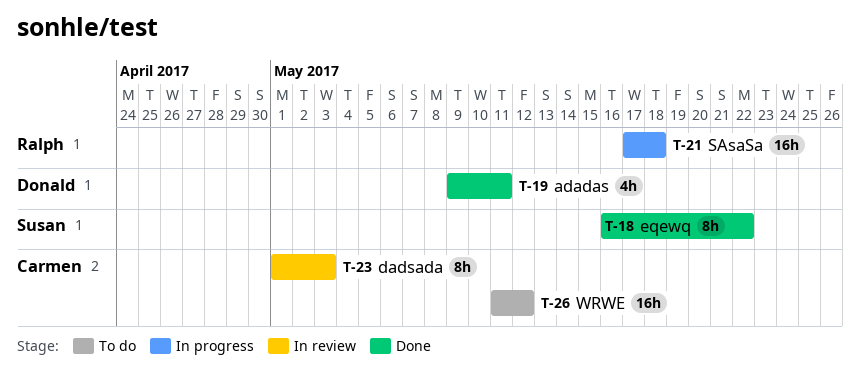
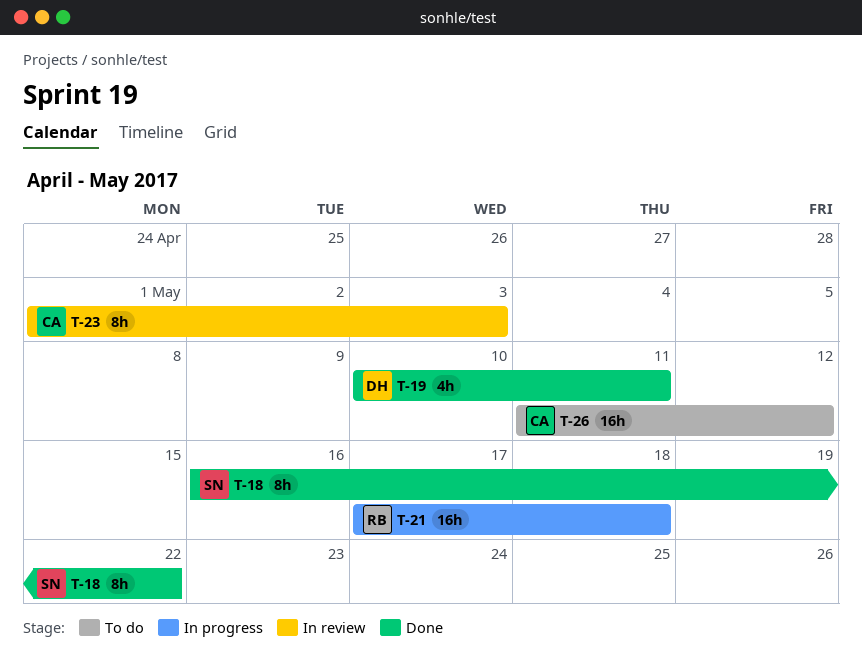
T-19, start: May 9 -> May 10

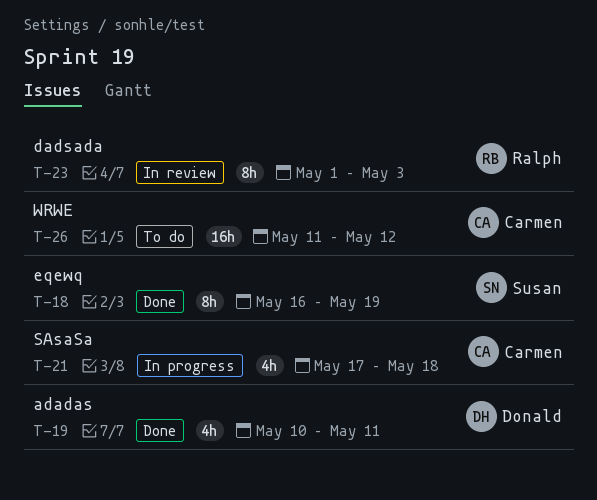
T-18, due: May 22 -> May 19
T-21, owner: Ralph -> Carmen
T-21, estimate: 16h -> 4h
T-23, owner: Carmen -> Ralph

